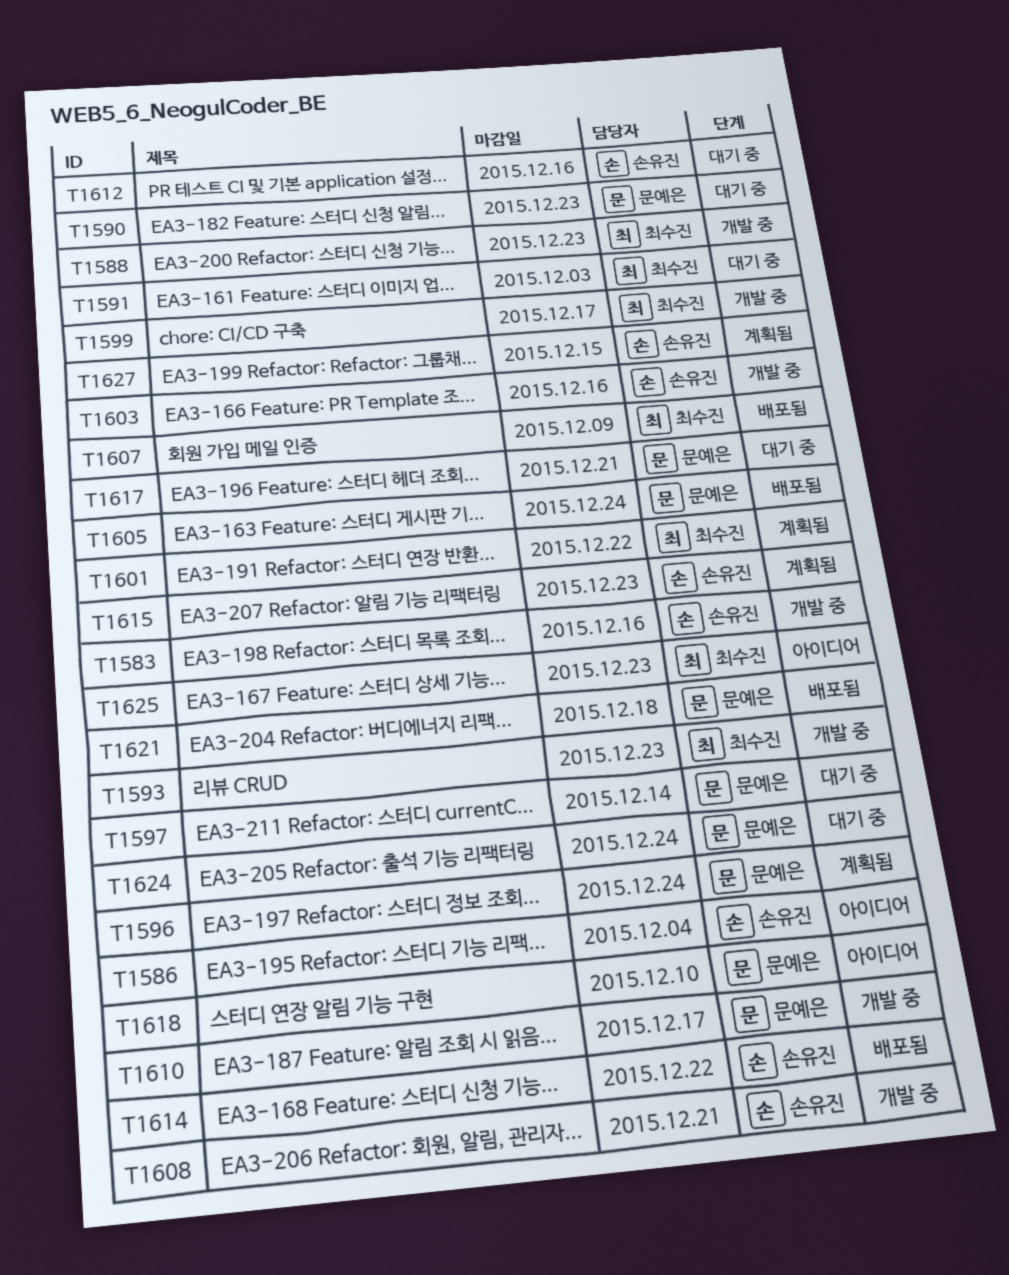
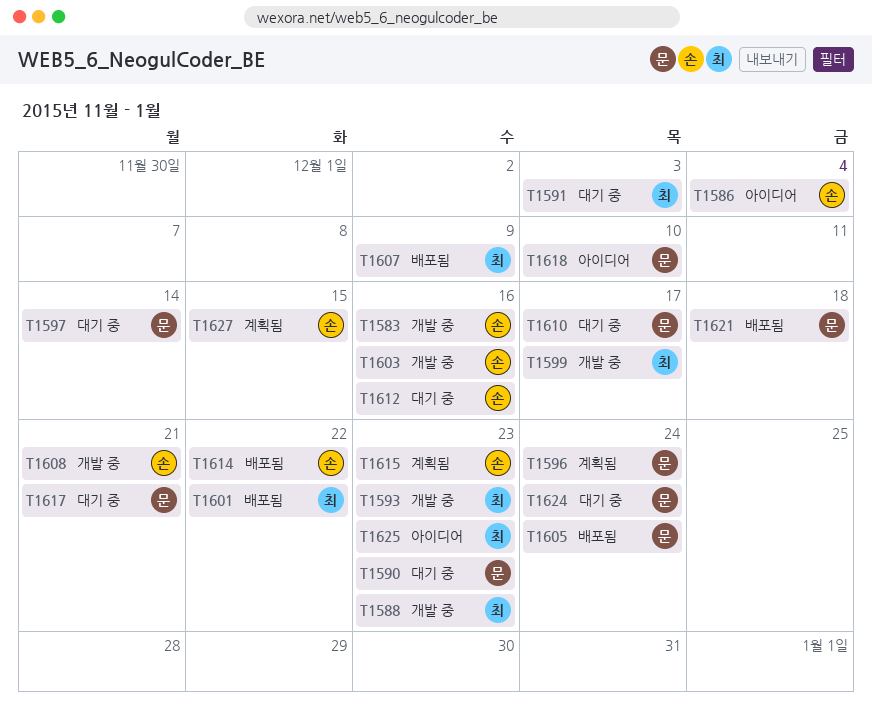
T1601, status: 계획됨 -> 배포됨
T1610, status: 개발 중 -> 대기 중

